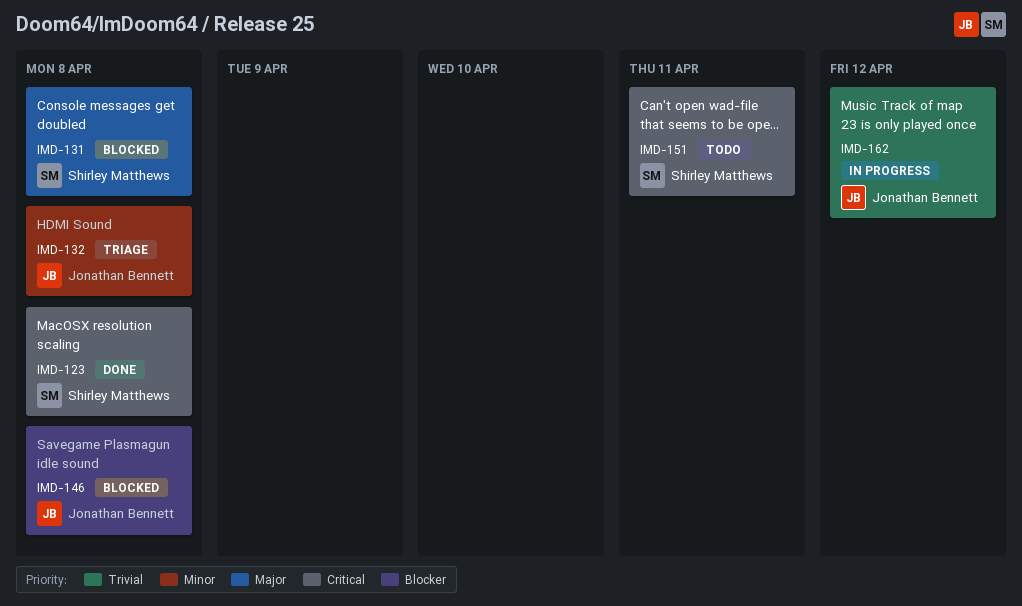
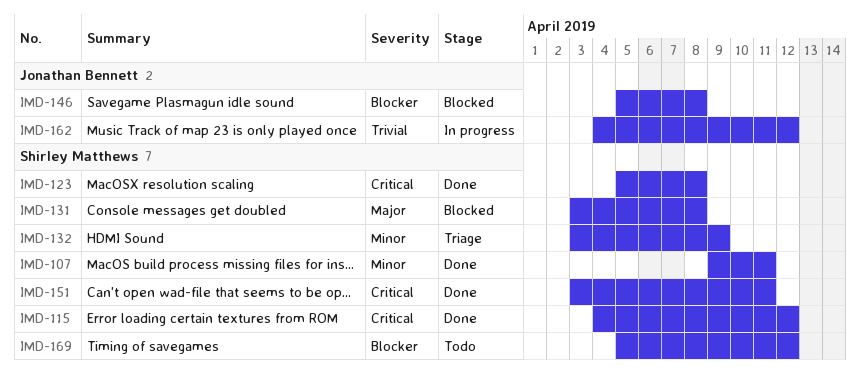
IMD-107: none -> present
IMD-115: none -> present
IMD-132, owner: Jonathan Bennett -> Shirley Matthews
IMD-132, due: Apr 8 -> Apr 9
IMD-151, status: Todo -> Done
IMD-169: none -> present

